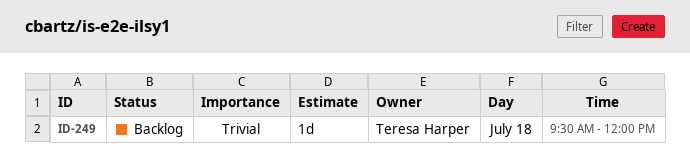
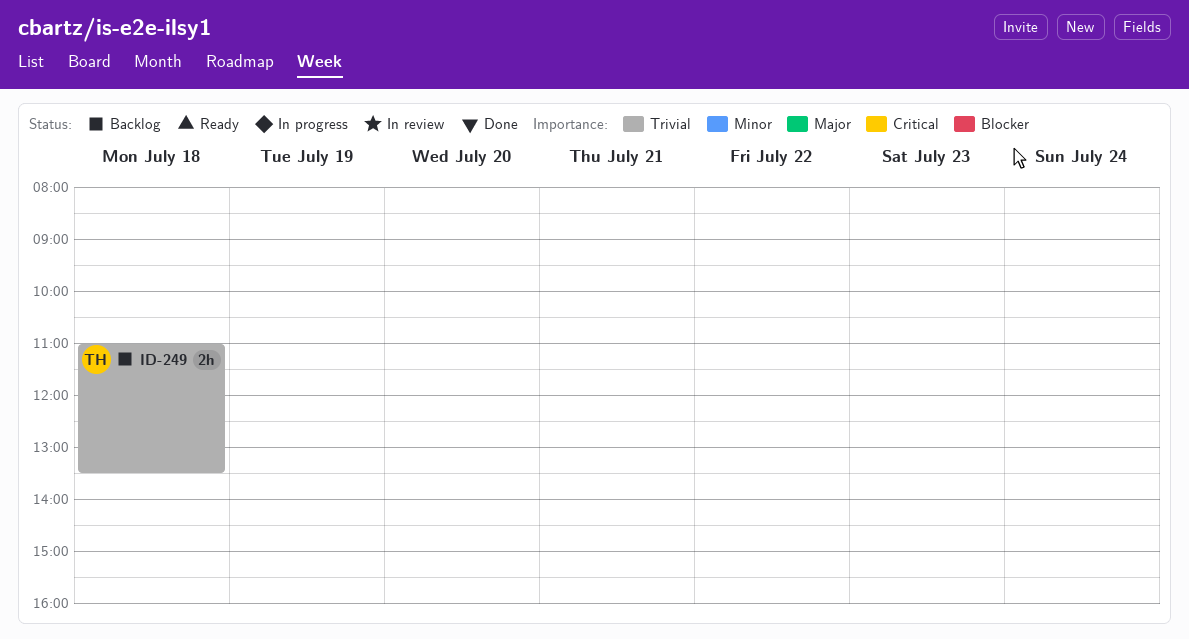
ID-249, estimate: 1d -> 2h
ID-249, begins: 09:30 -> 11:00
ID-249, ends: 12:00 -> 13:30

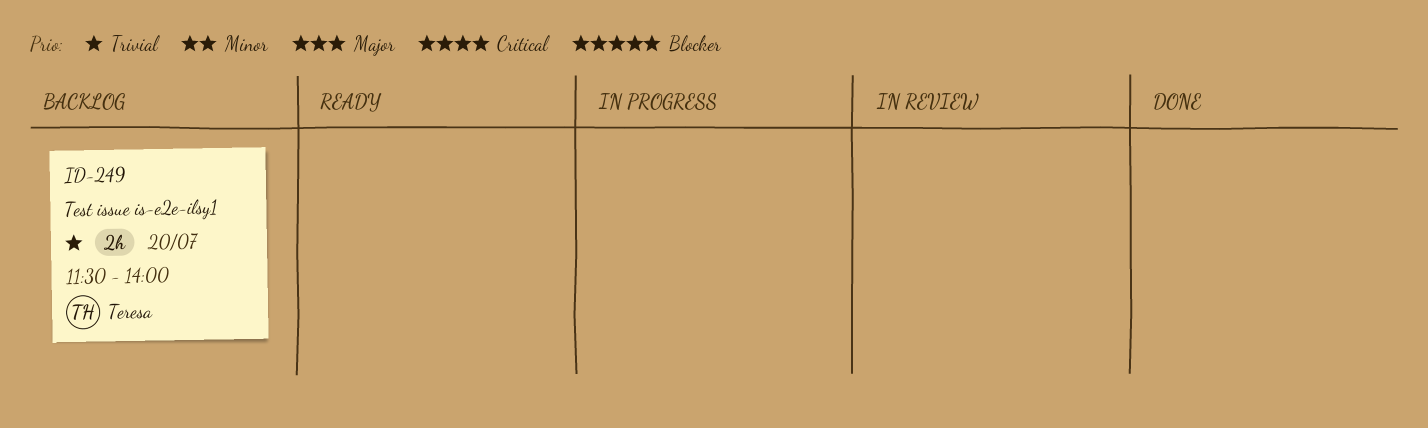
ID-249, day: Jul 18 -> Jul 20
ID-249, begins: 11:00 -> 11:30
ID-249, ends: 13:30 -> 14:00

